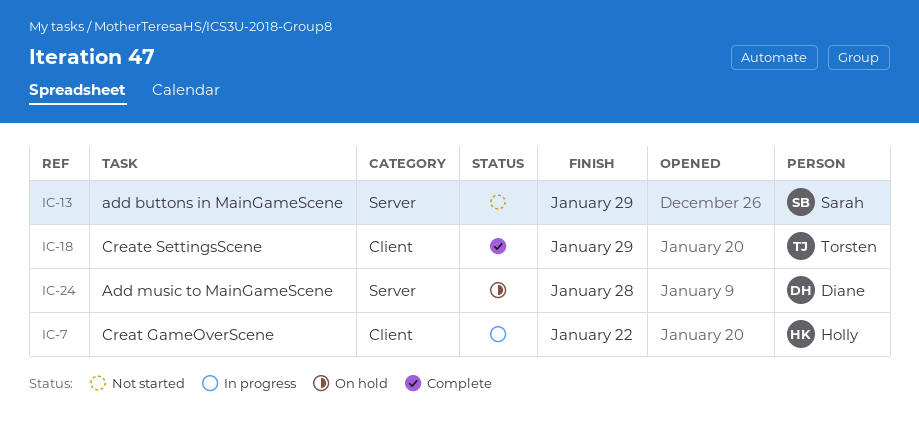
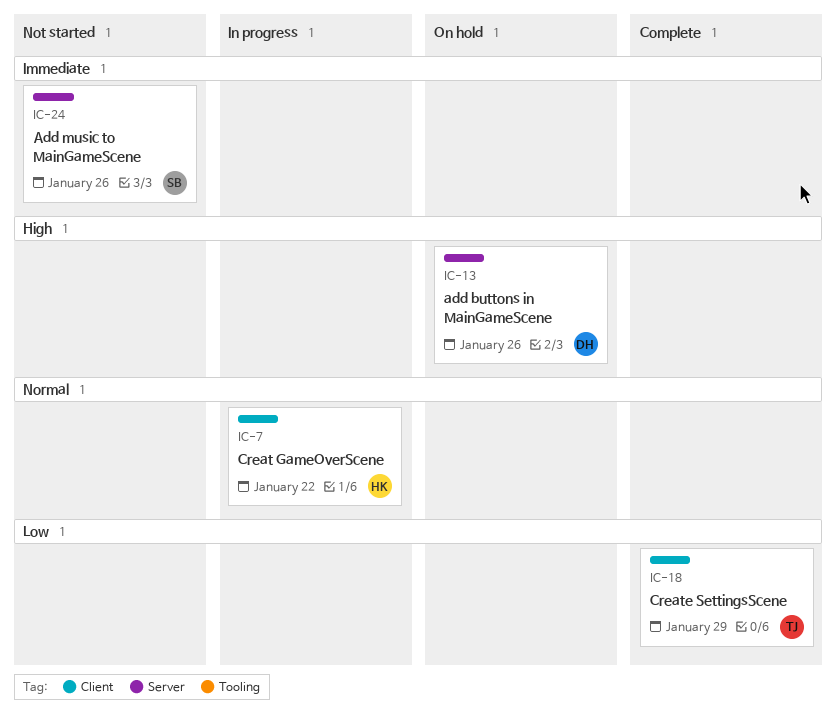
IC-13, status: Not started -> On hold
IC-13, owner: Sarah -> Diane
IC-13, due: Jan 29 -> Jan 26
IC-24, status: On hold -> Not started
IC-24, owner: Diane -> Sarah
IC-24, due: Jan 28 -> Jan 26

